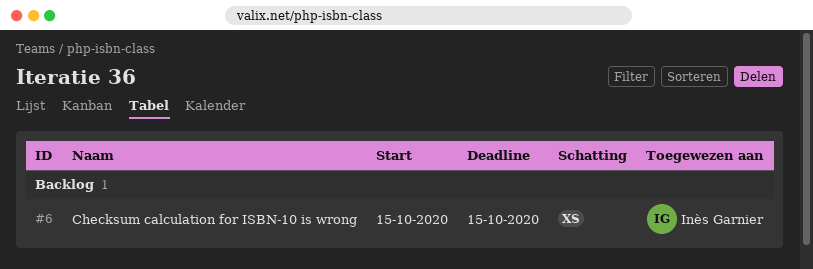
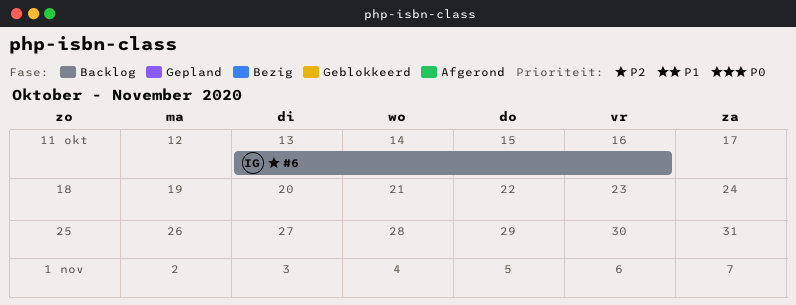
#6, start: Oct 15 -> Oct 13
#6, due: Oct 15 -> Oct 16

